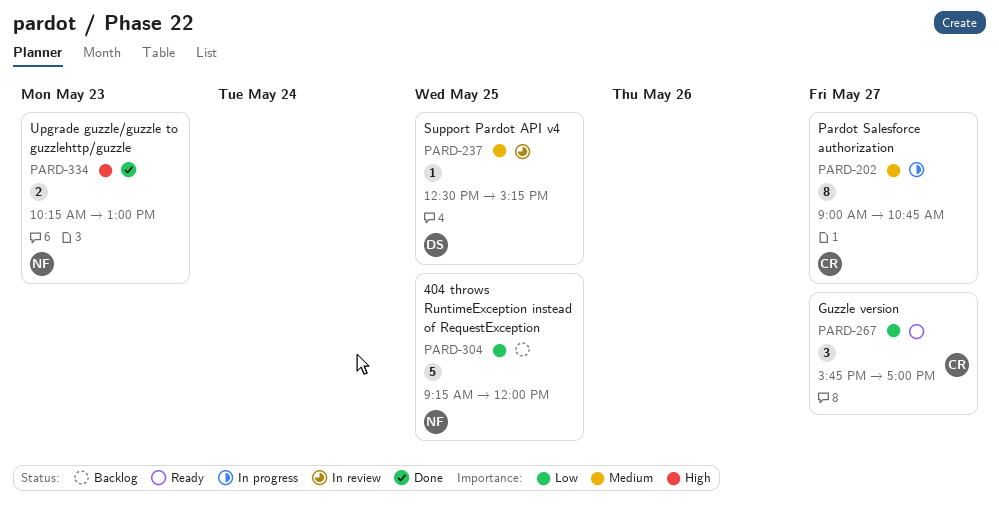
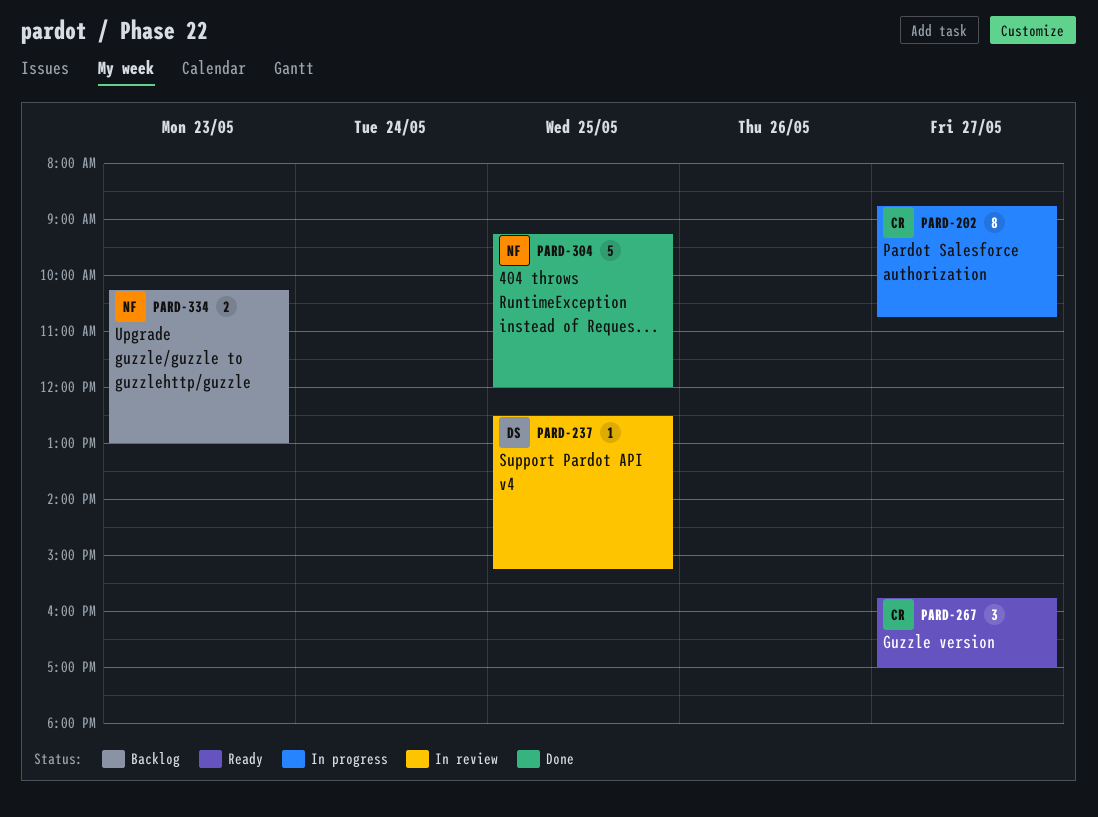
PARD-202, begins: 09:00 -> 08:45
PARD-304, status: Backlog -> Done
PARD-334, status: Done -> Backlog

